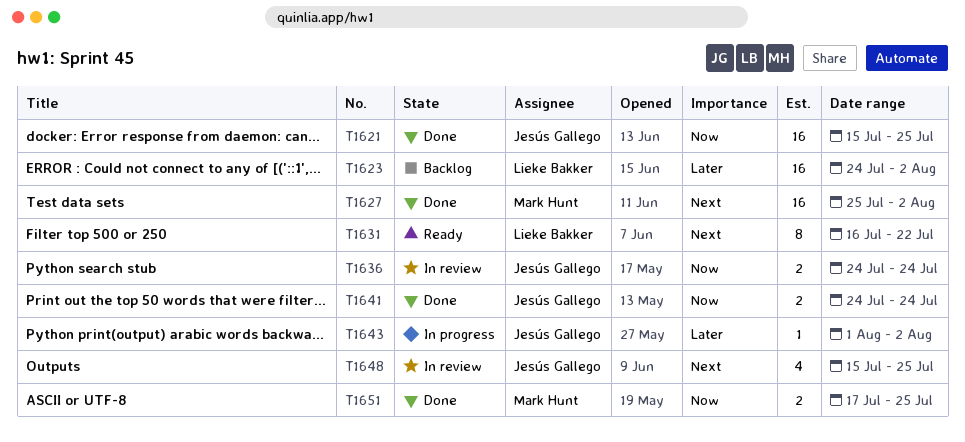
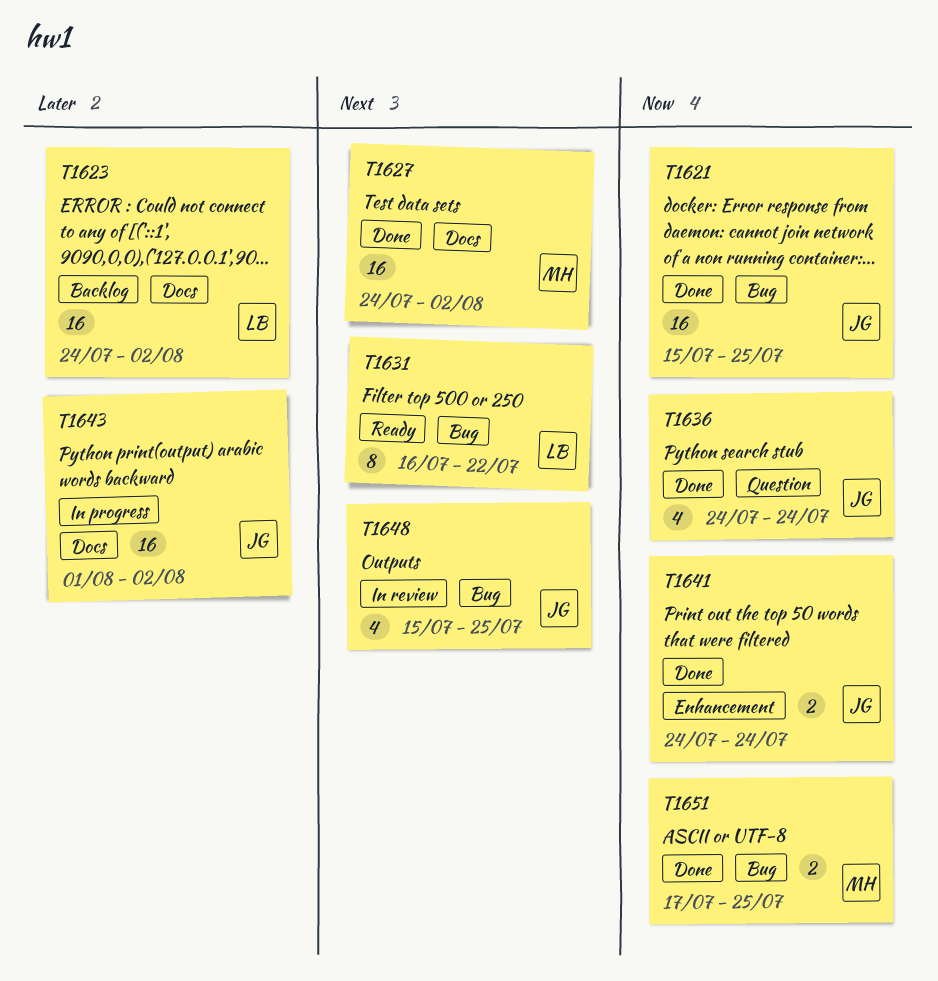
T1627, start: Jul 25 -> Jul 24
T1636, status: In review -> Done
T1636, estimate: 2 -> 4
T1643, estimate: 1 -> 16

